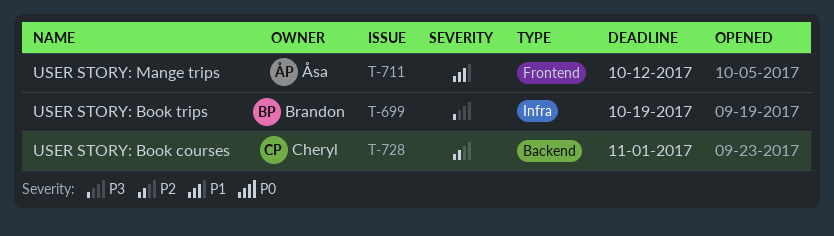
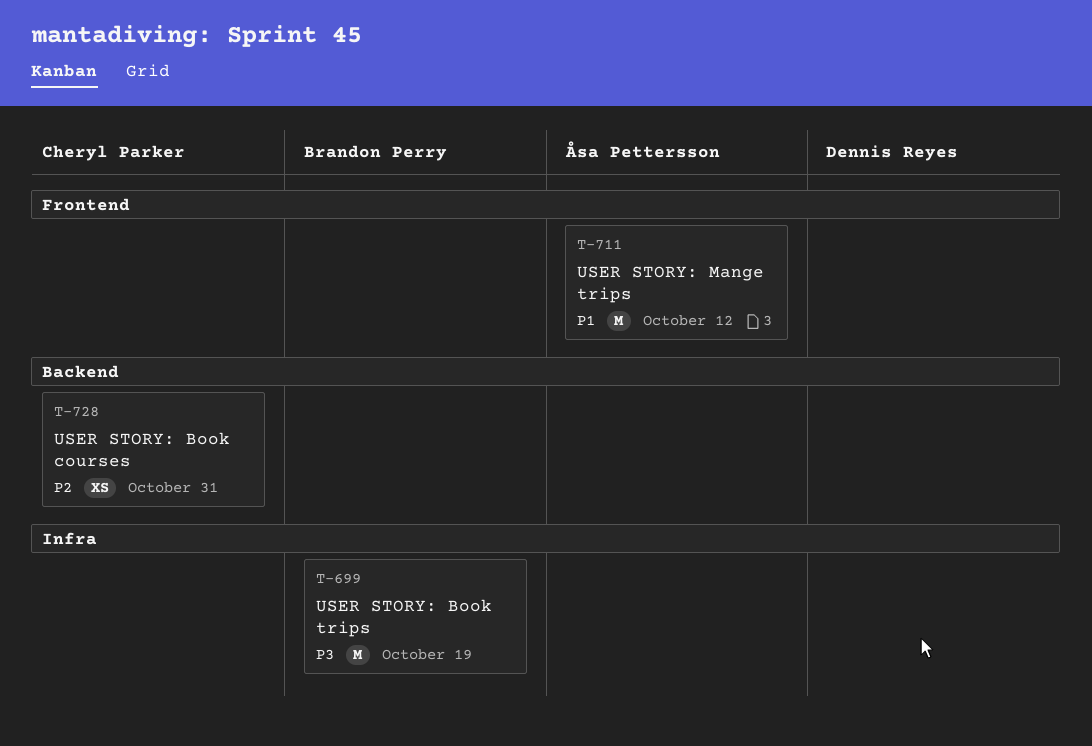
T-728, due: Nov 1 -> Oct 31

